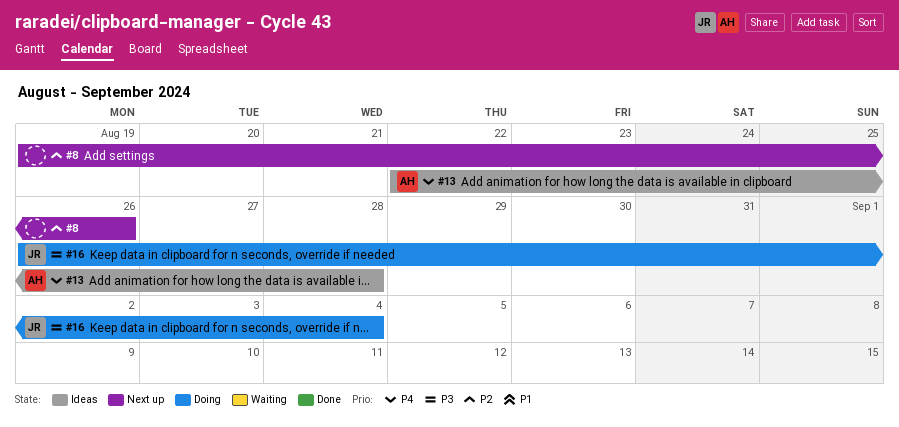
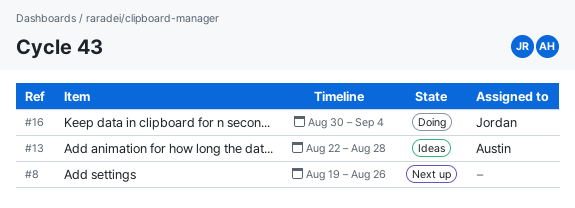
#16, start: Aug 26 -> Aug 30

